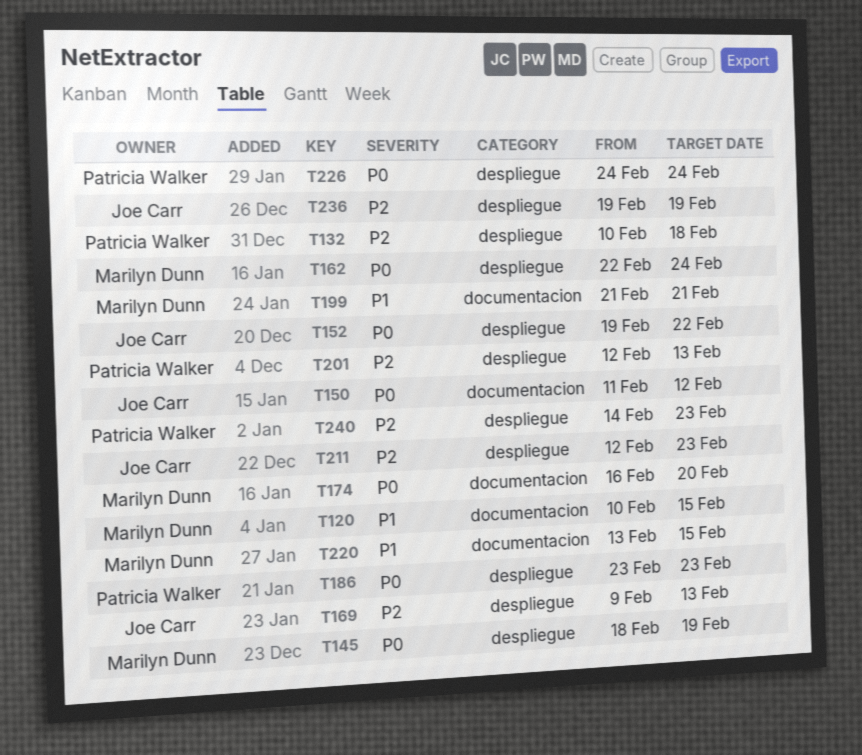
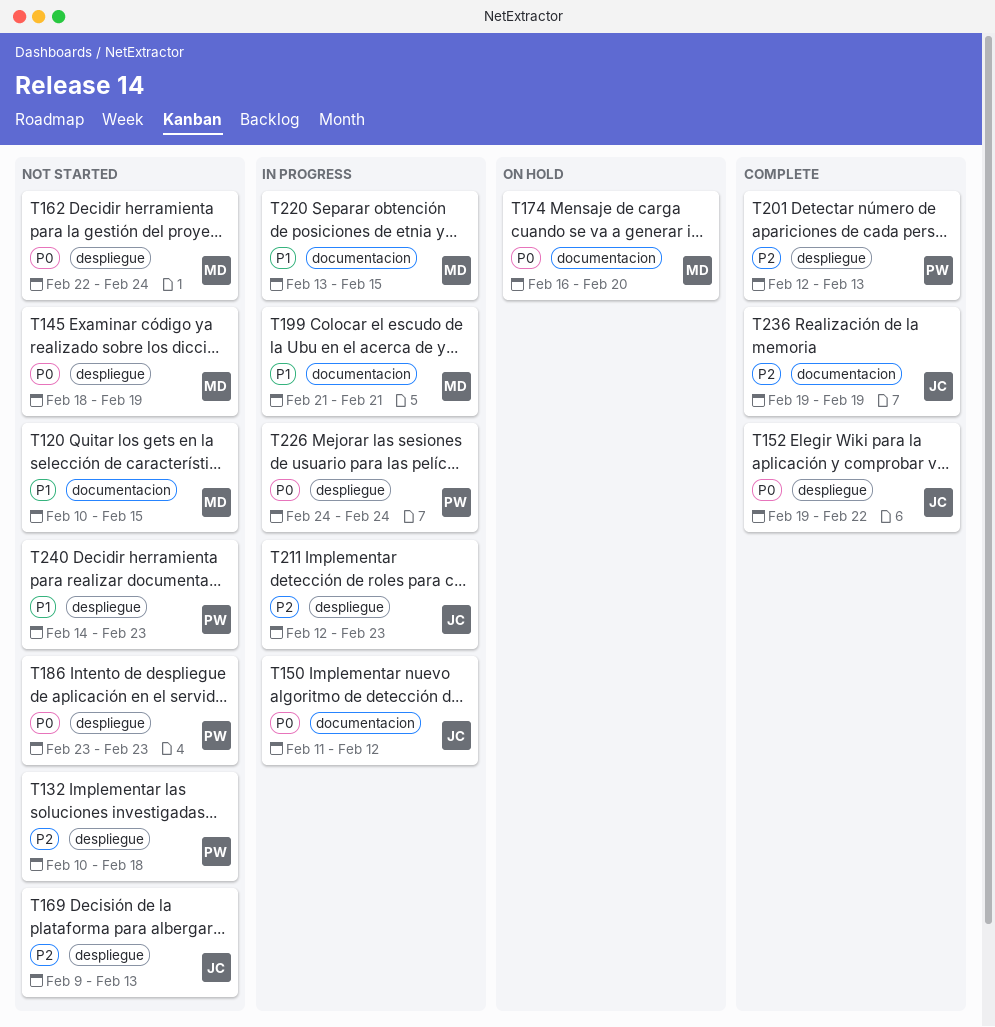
T236, label: despliegue -> documentacion
T240, priority: P2 -> P1

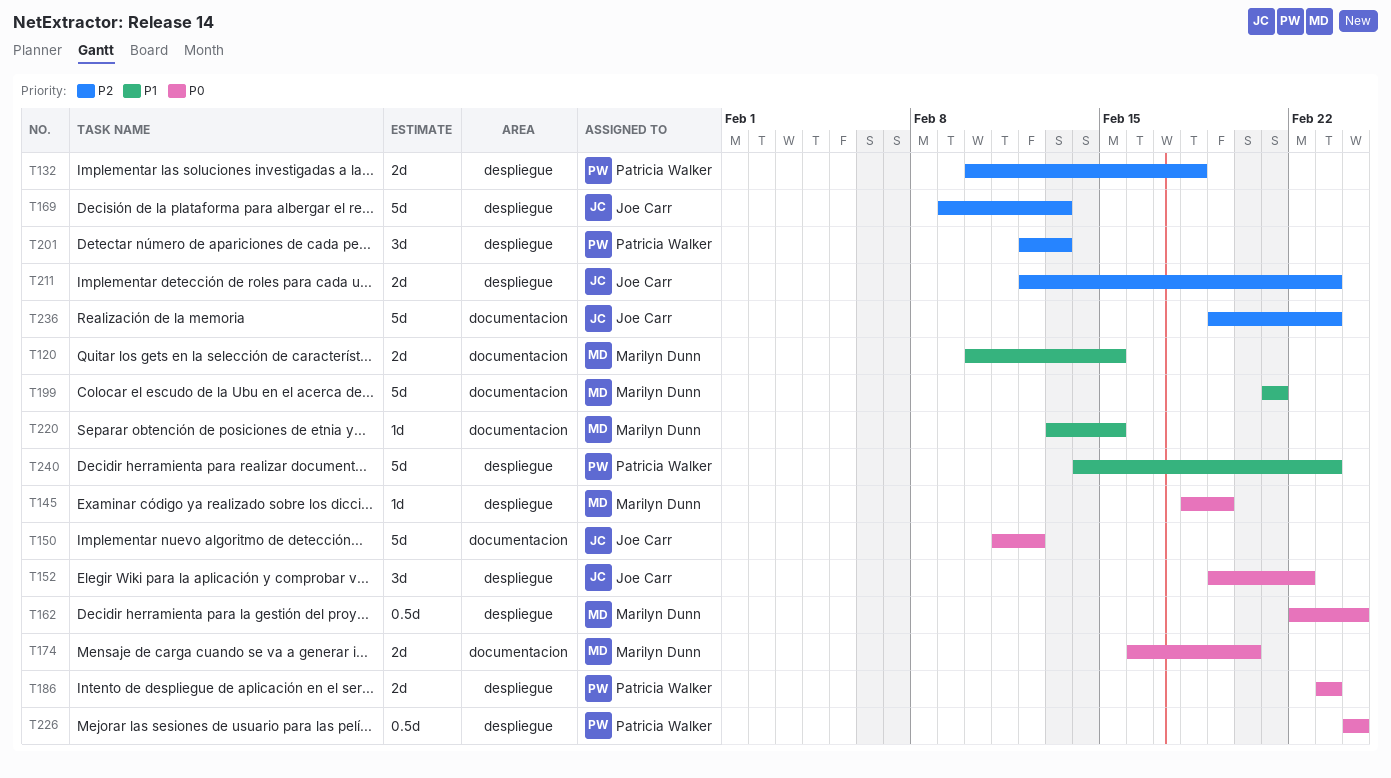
T236, due: Feb 19 -> Feb 23

